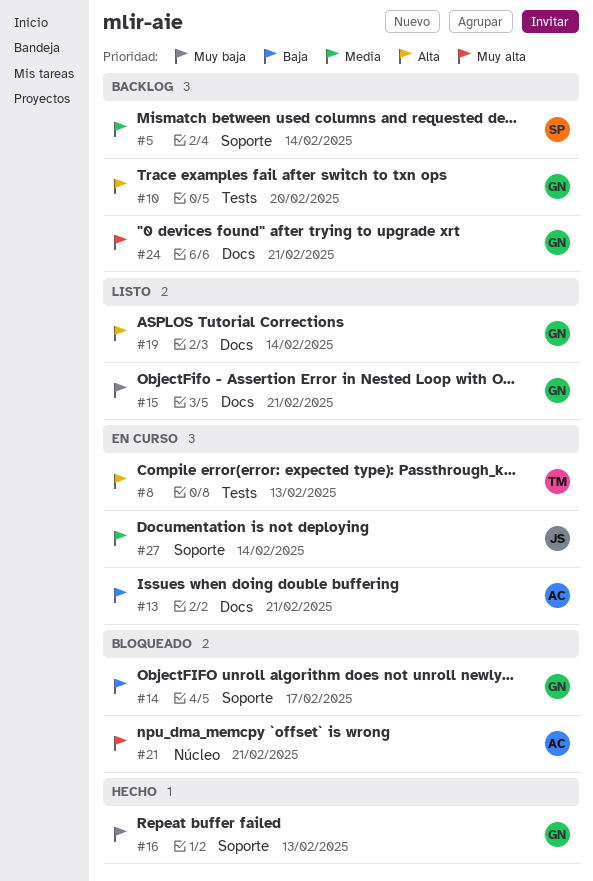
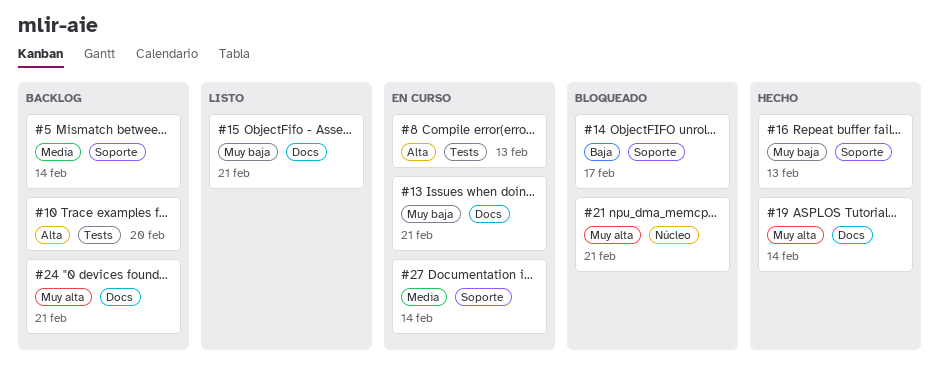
#13, priority: Baja -> Muy baja
#19, status: Listo -> Hecho
#19, priority: Alta -> Muy alta

